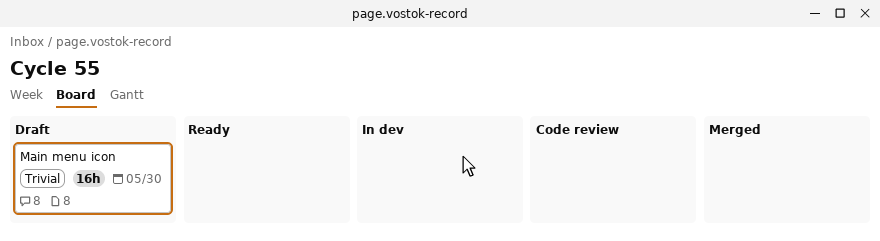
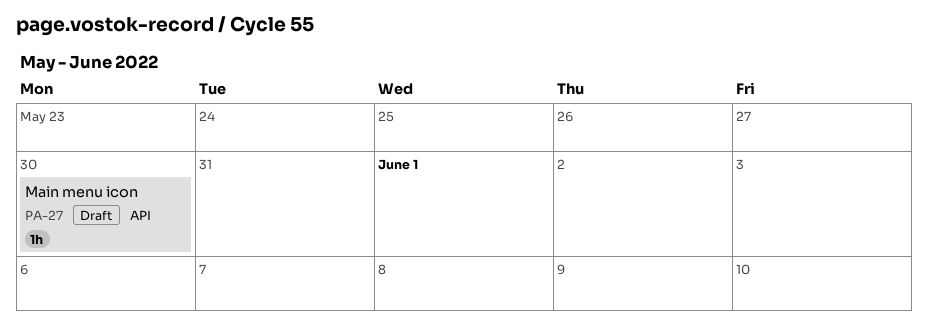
Main menu icon, estimate: 16h -> 1h

